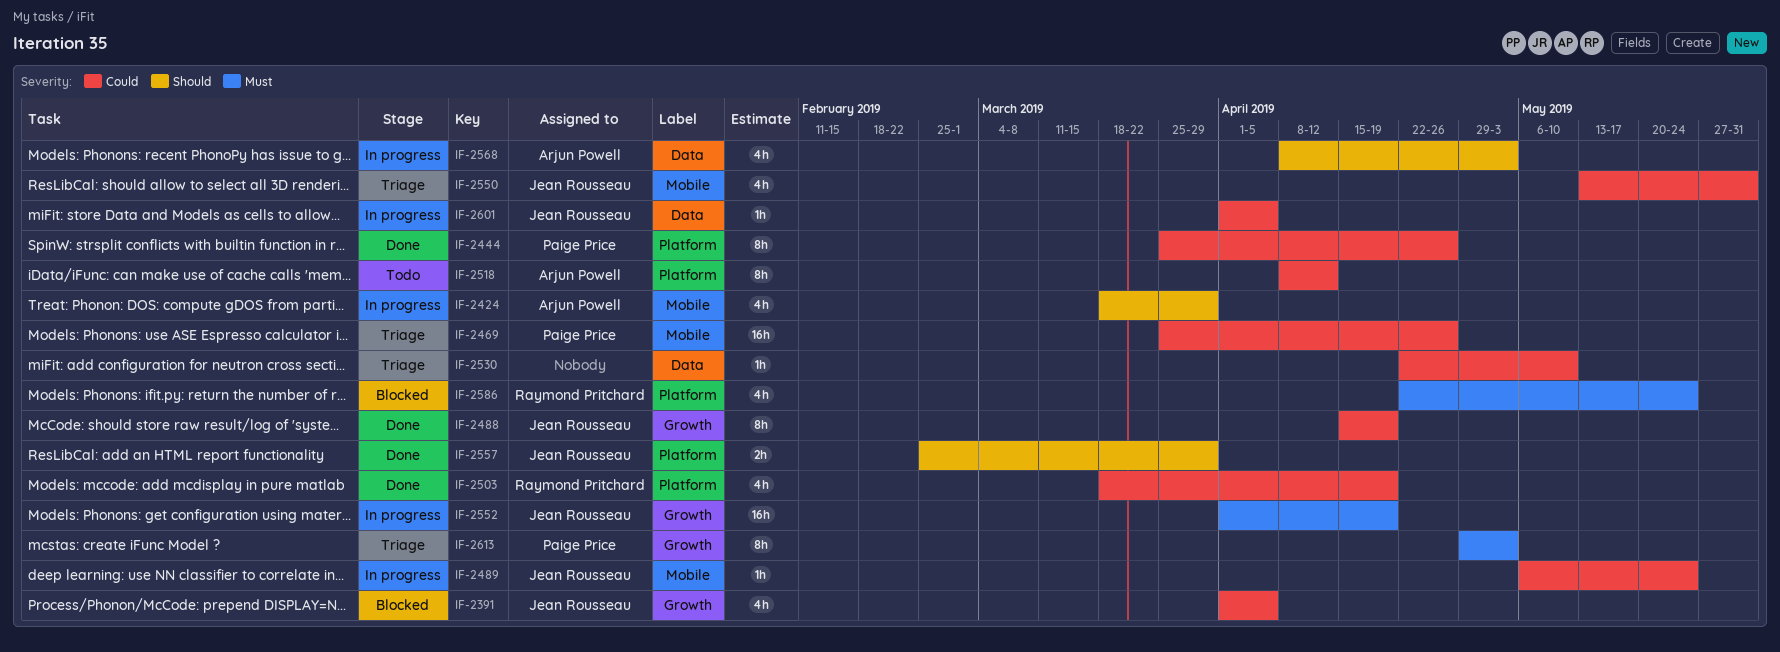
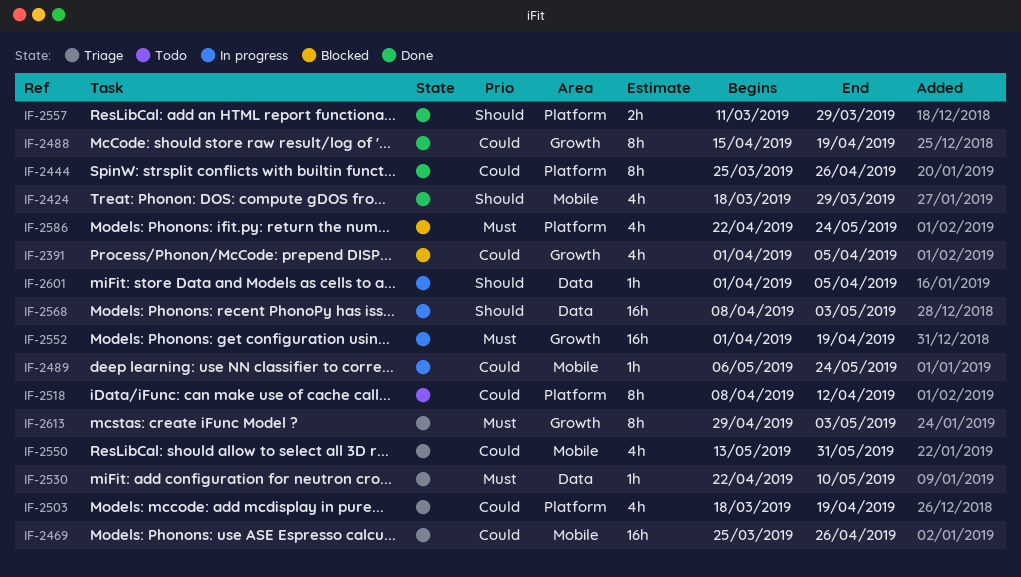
IF-2424, status: In progress -> Done
IF-2503, status: Done -> Triage
IF-2530, priority: Could -> Must
IF-2557, start: Feb 25 -> Mar 11
IF-2568, estimate: 4h -> 16h
IF-2601, priority: Could -> Should

